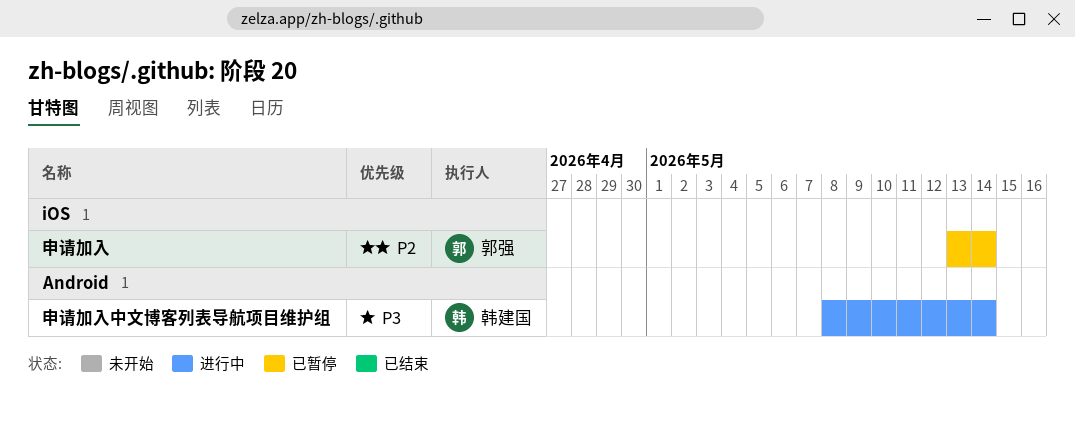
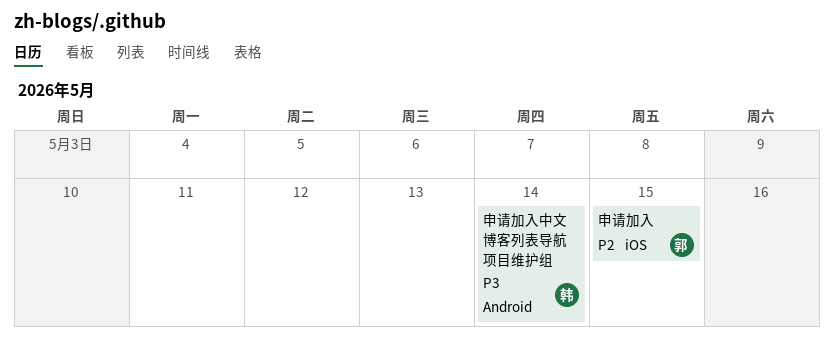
申请加入, due: May 14 -> May 15

